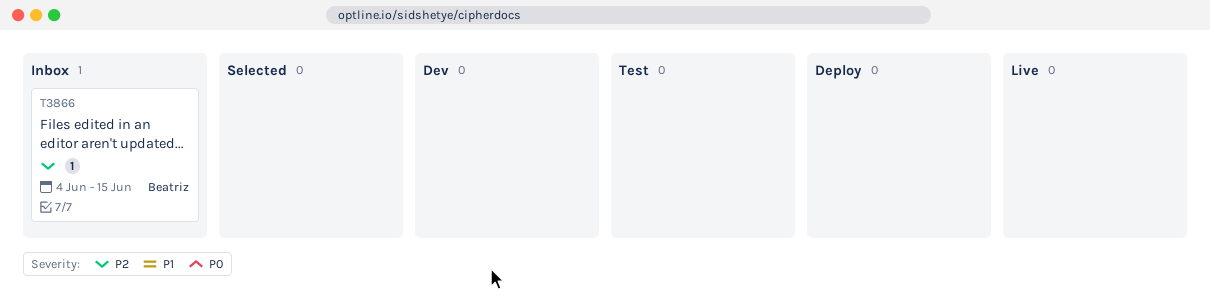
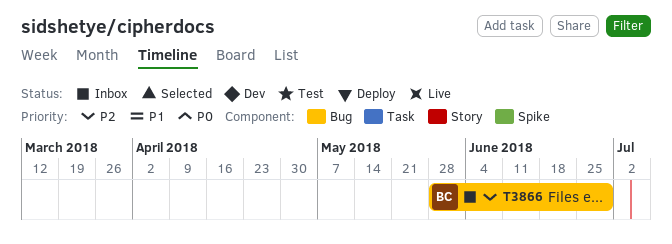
T3866, start: Jun 4 -> May 28
T3866, due: Jun 15 -> Jun 29

